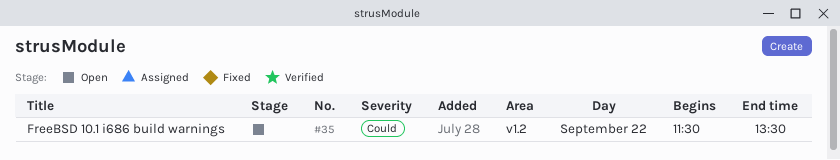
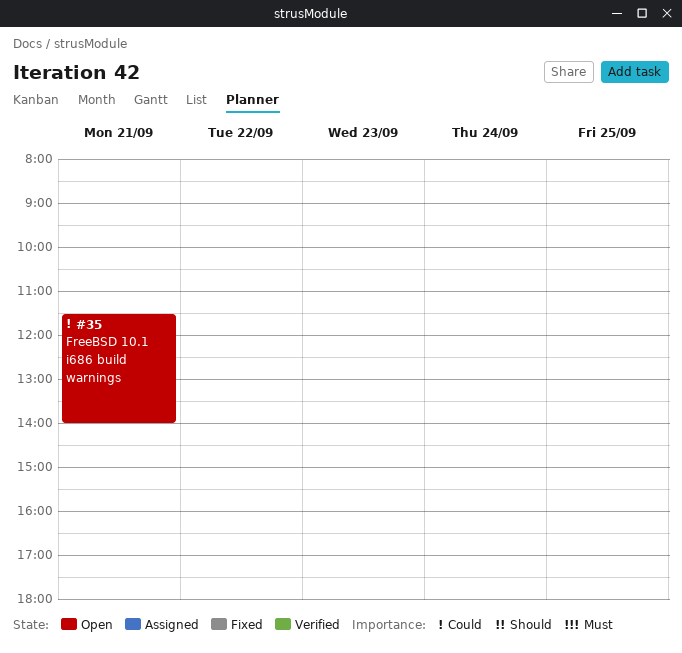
#35, day: Sep 22 -> Sep 21
#35, ends: 13:30 -> 14:00

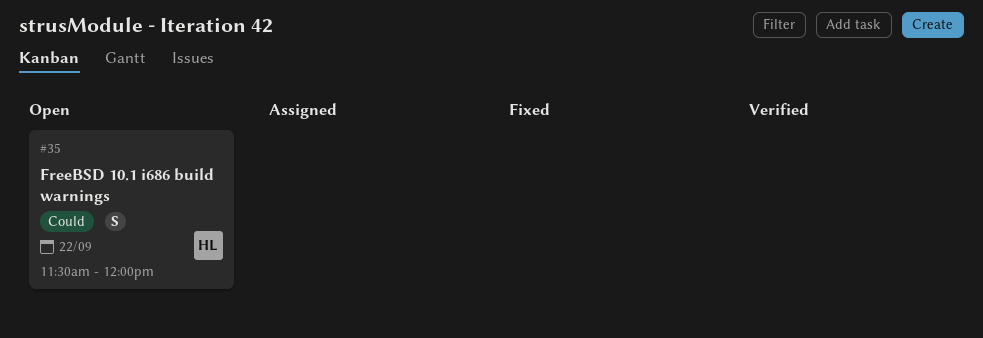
#35, day: Sep 21 -> Sep 22
#35, ends: 14:00 -> 12:00

